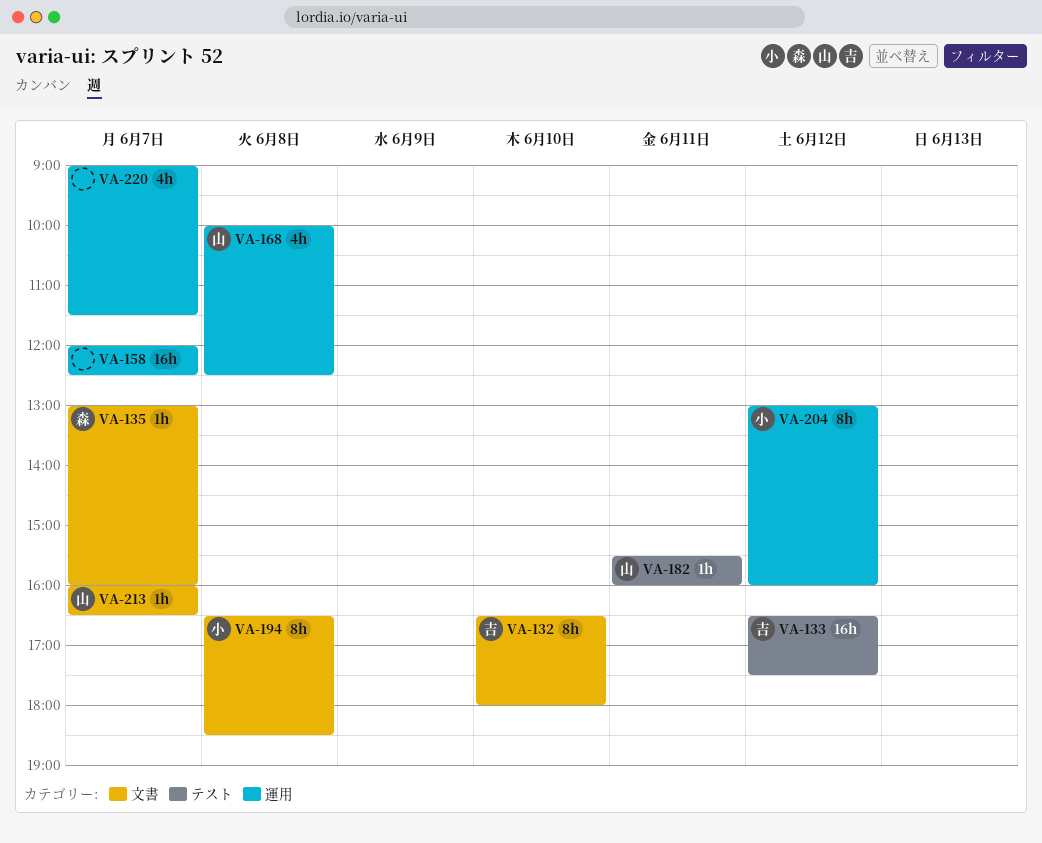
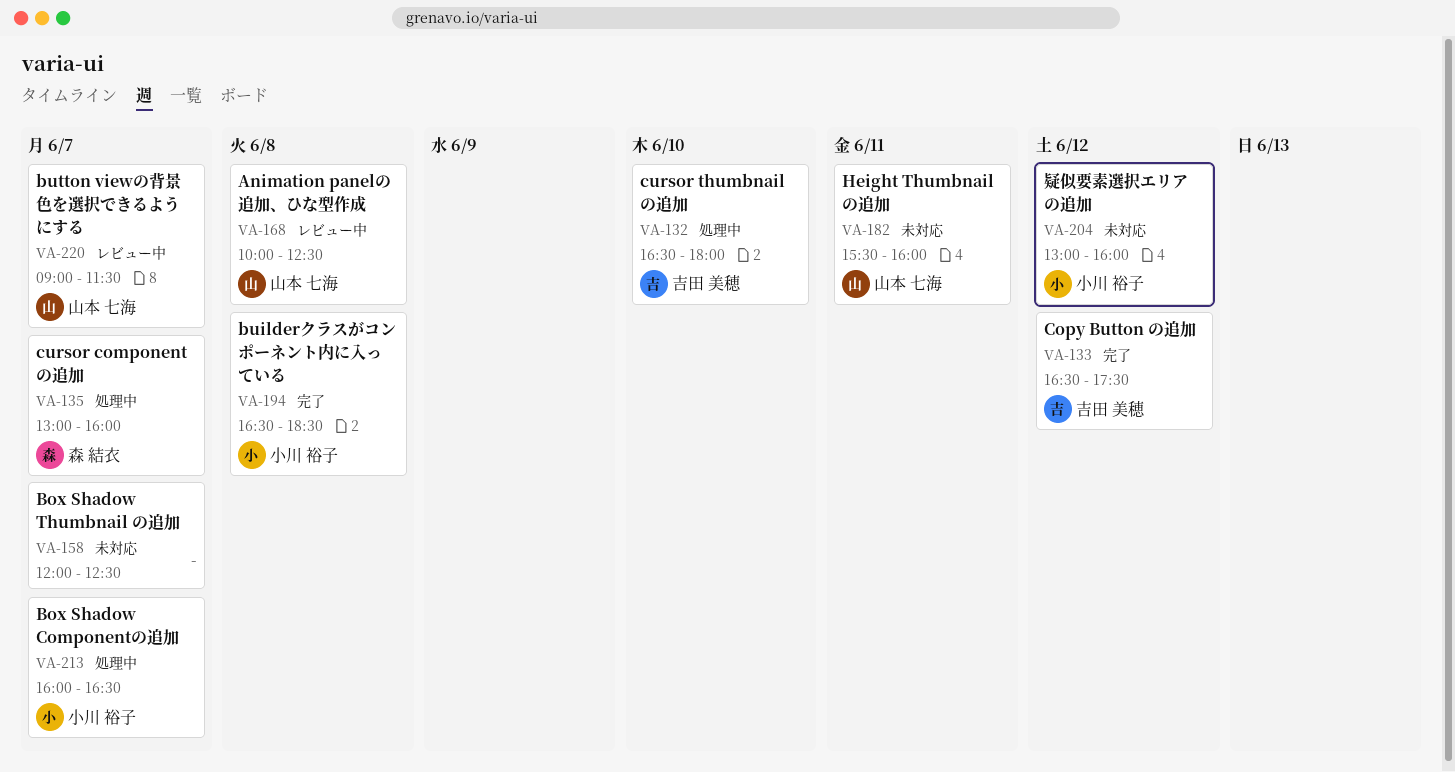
VA-213, owner: 山本 七海 -> 小川 裕子
VA-220, owner: none -> 山本 七海

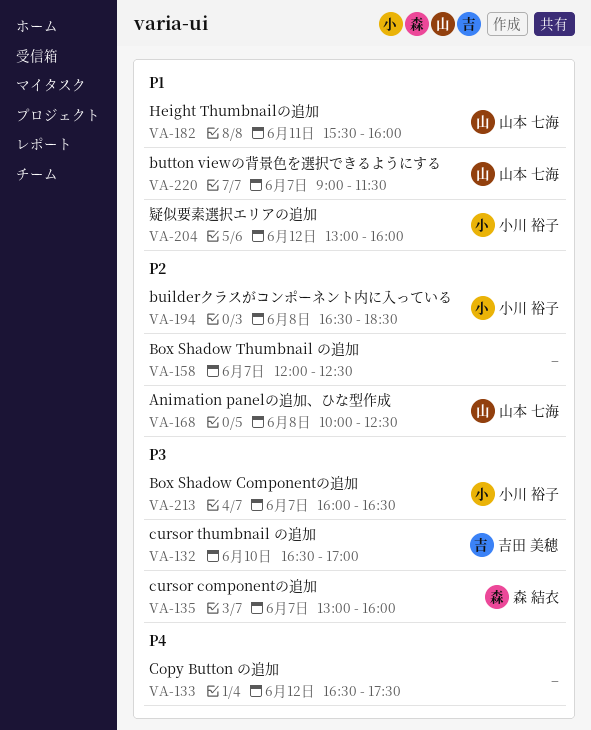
VA-132, ends: 18:00 -> 17:00
VA-133, owner: 吉田 美穂 -> none

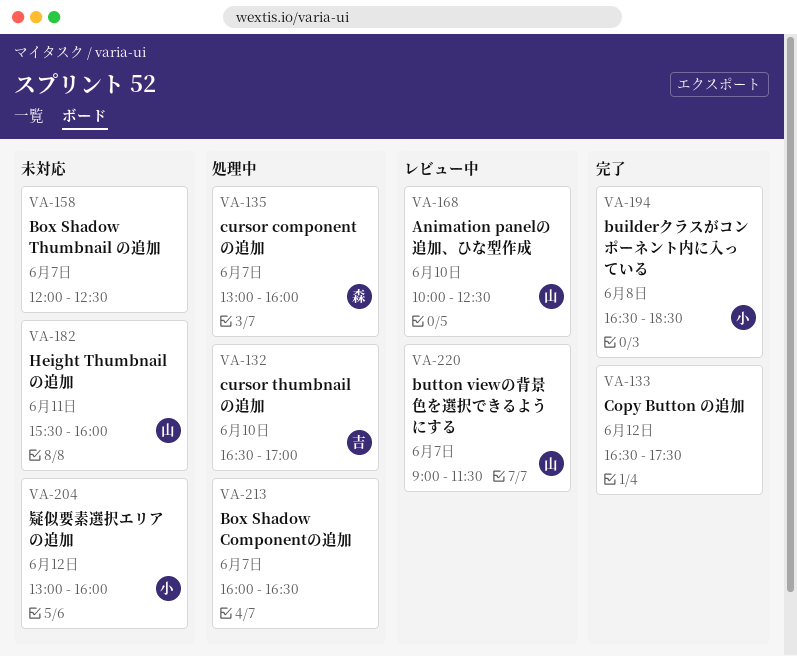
VA-168, day: Jun 8 -> Jun 10
VA-213, owner: 小川 裕子 -> none

